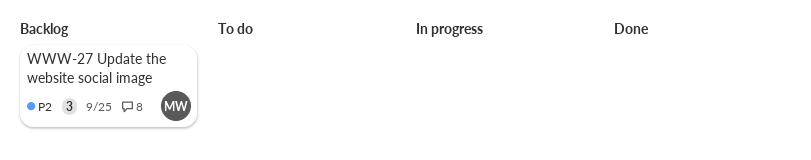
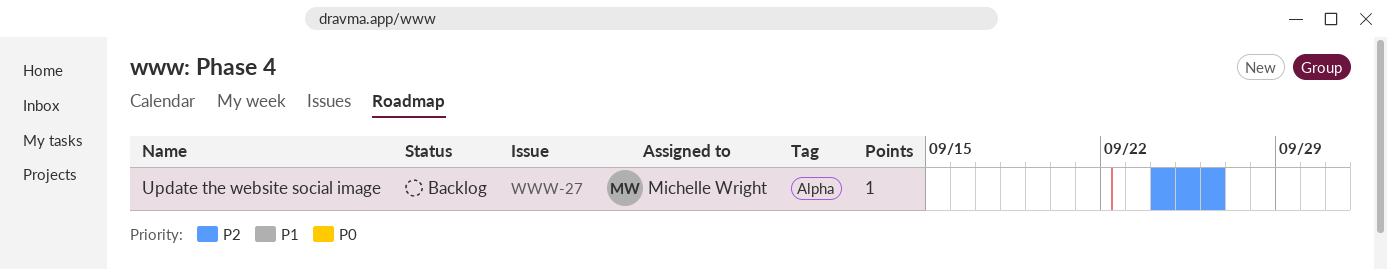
WWW-27, estimate: 3 -> 1
WWW-27, due: Sep 25 -> Sep 26

